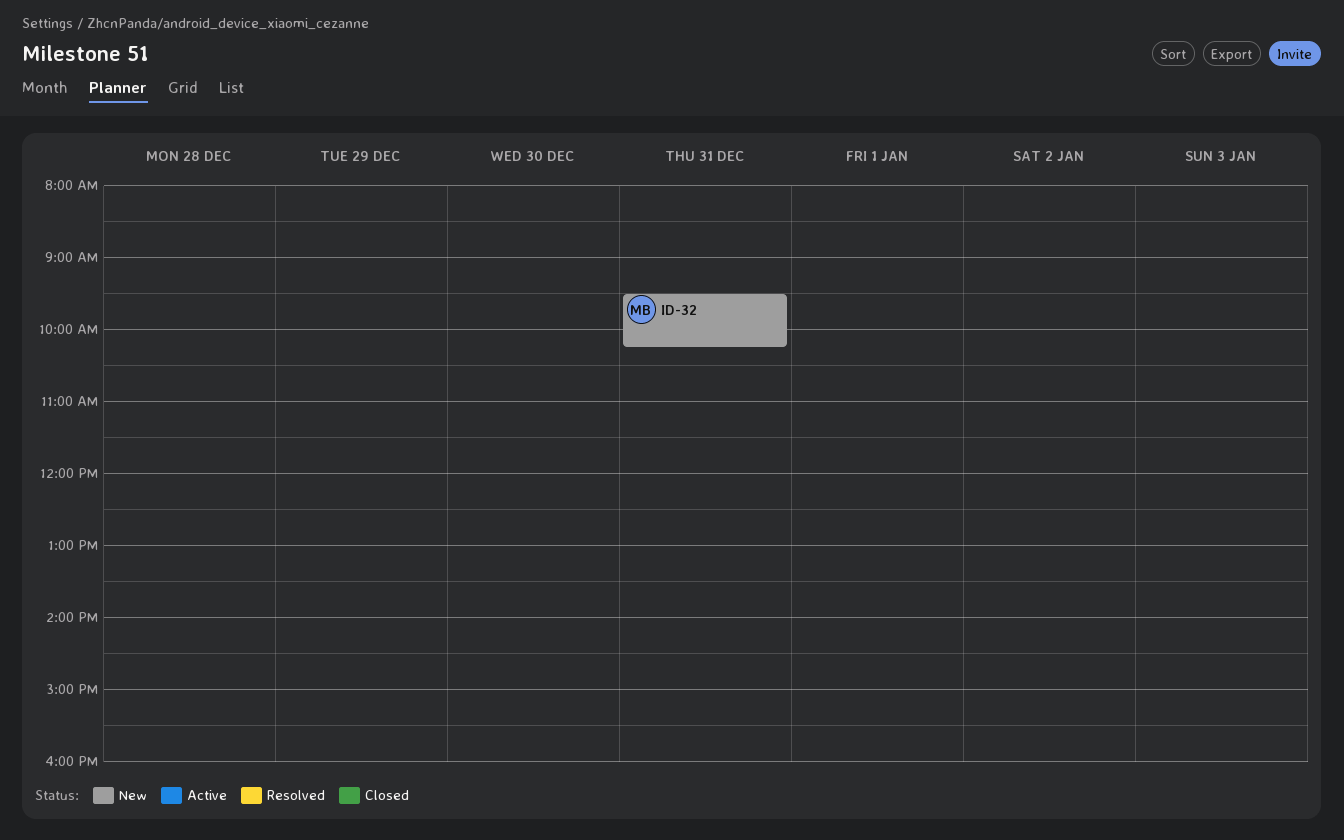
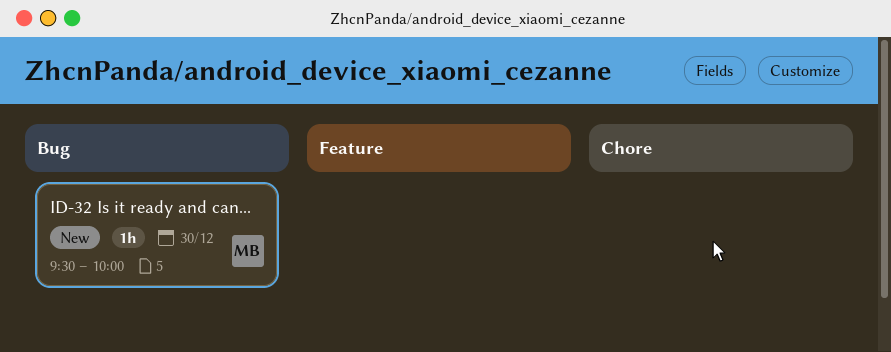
ID-32, day: Dec 31 -> Dec 30
ID-32, ends: 10:15 -> 10:00

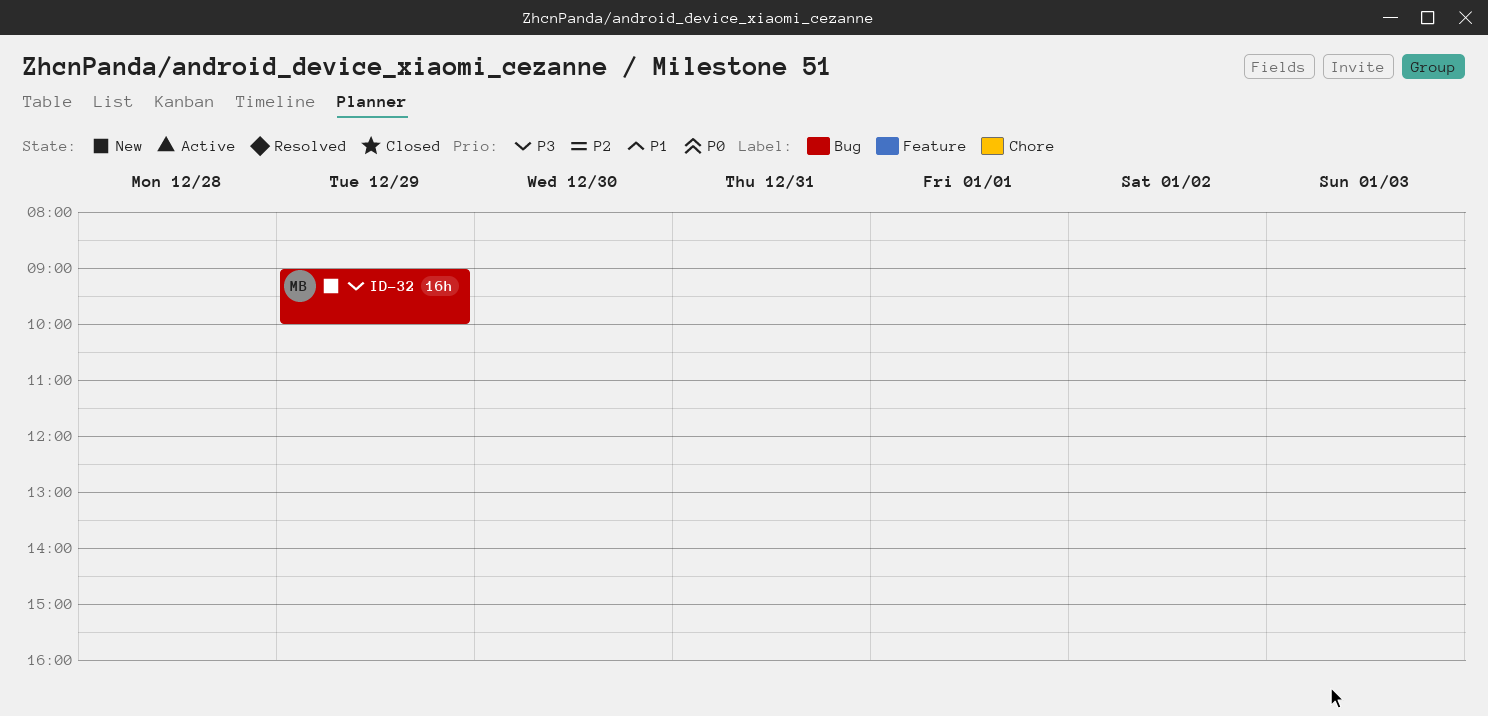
ID-32, estimate: 1h -> 16h
ID-32, day: Dec 30 -> Dec 29
ID-32, begins: 09:30 -> 09:00

